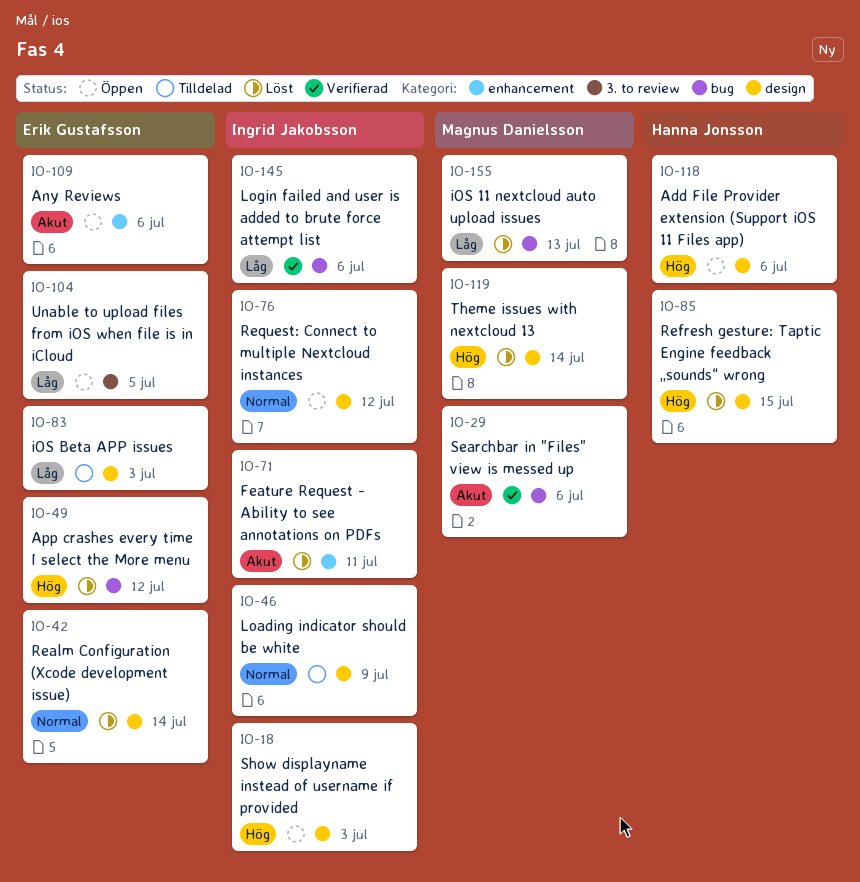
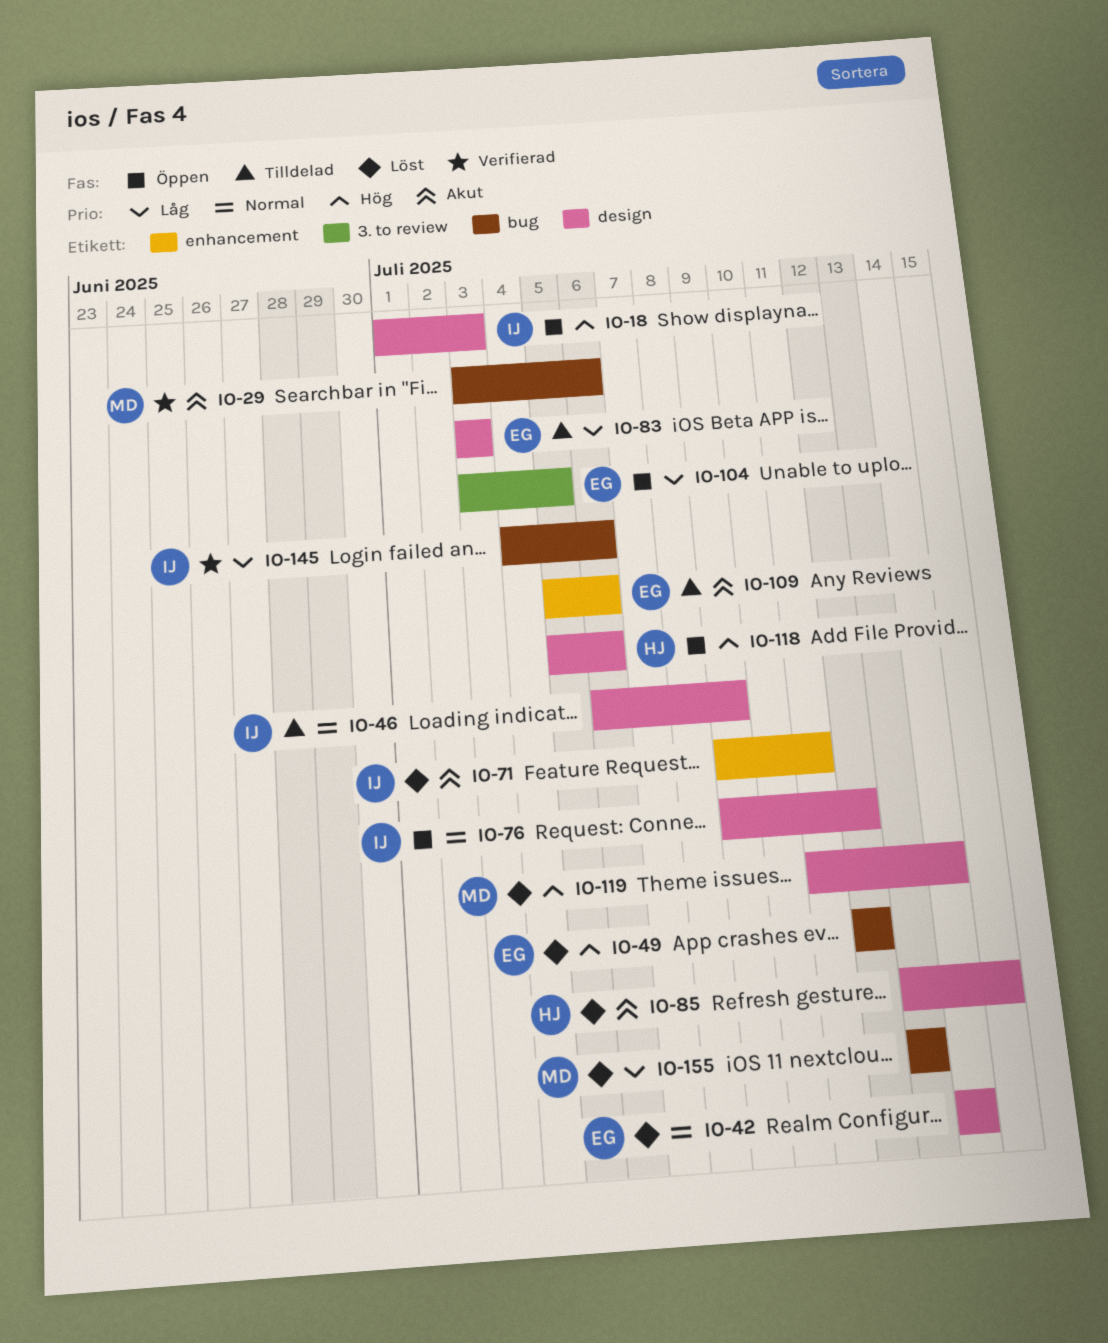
IO-85, priority: Hög -> Akut
IO-109, status: Öppen -> Tilldelad

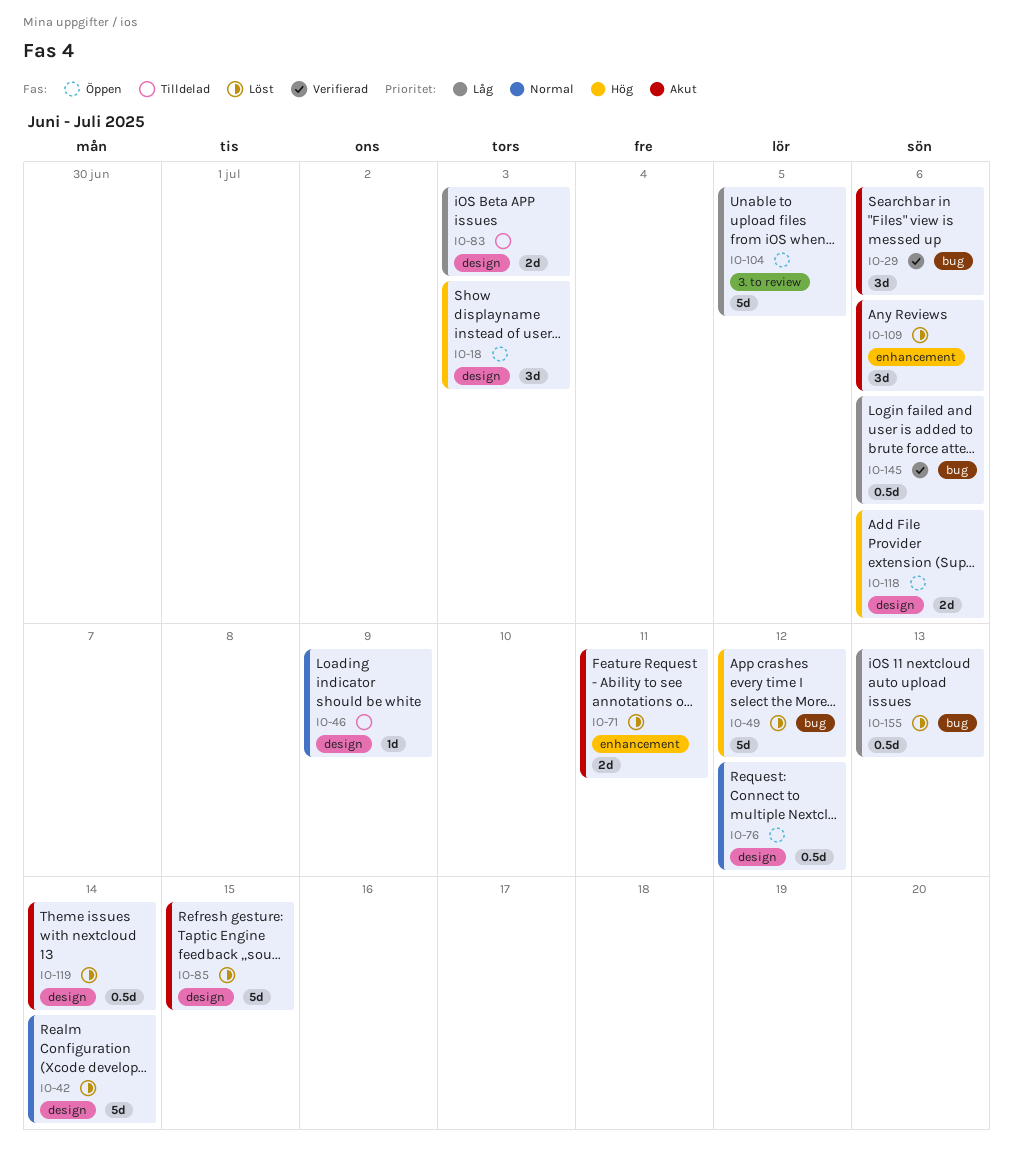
IO-109, status: Tilldelad -> Löst
IO-119, priority: Hög -> Akut

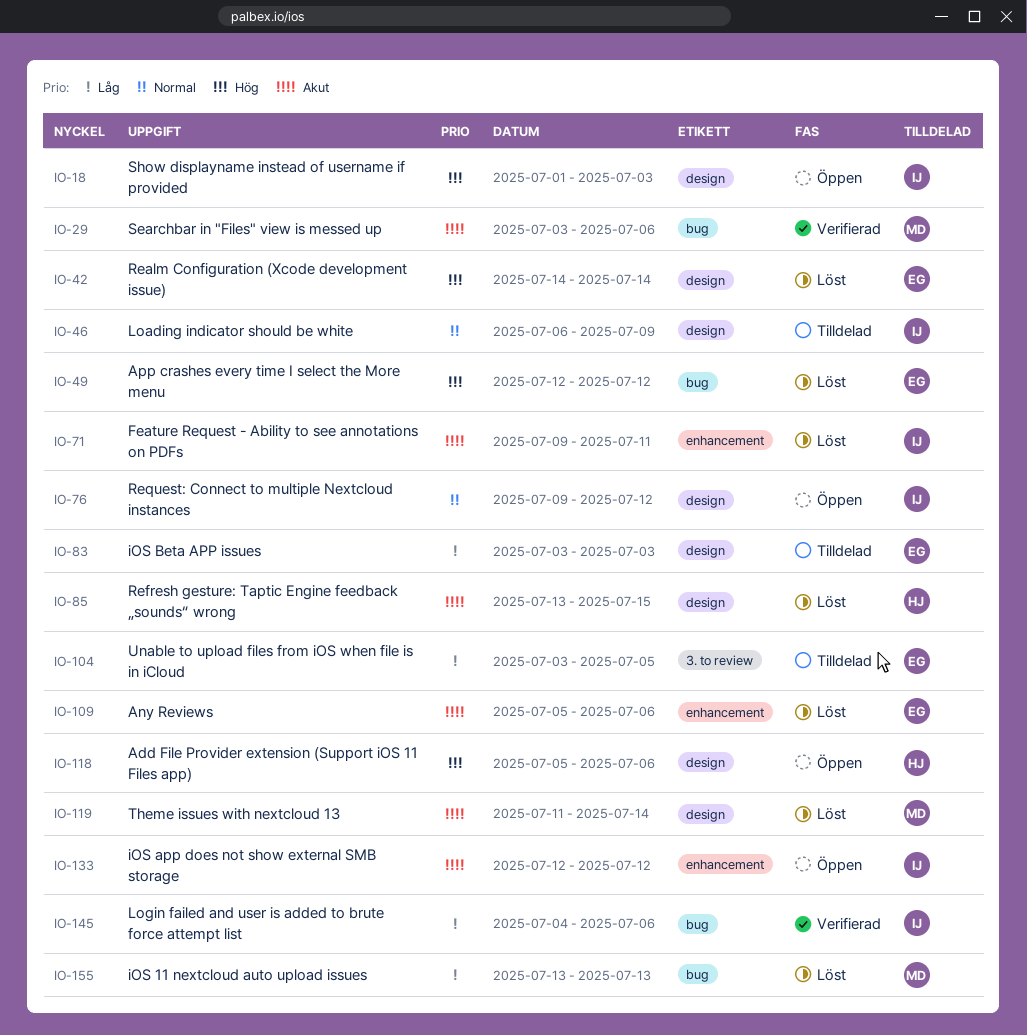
IO-42, priority: Normal -> Hög
IO-104, status: Öppen -> Tilldelad
IO-133: none -> present

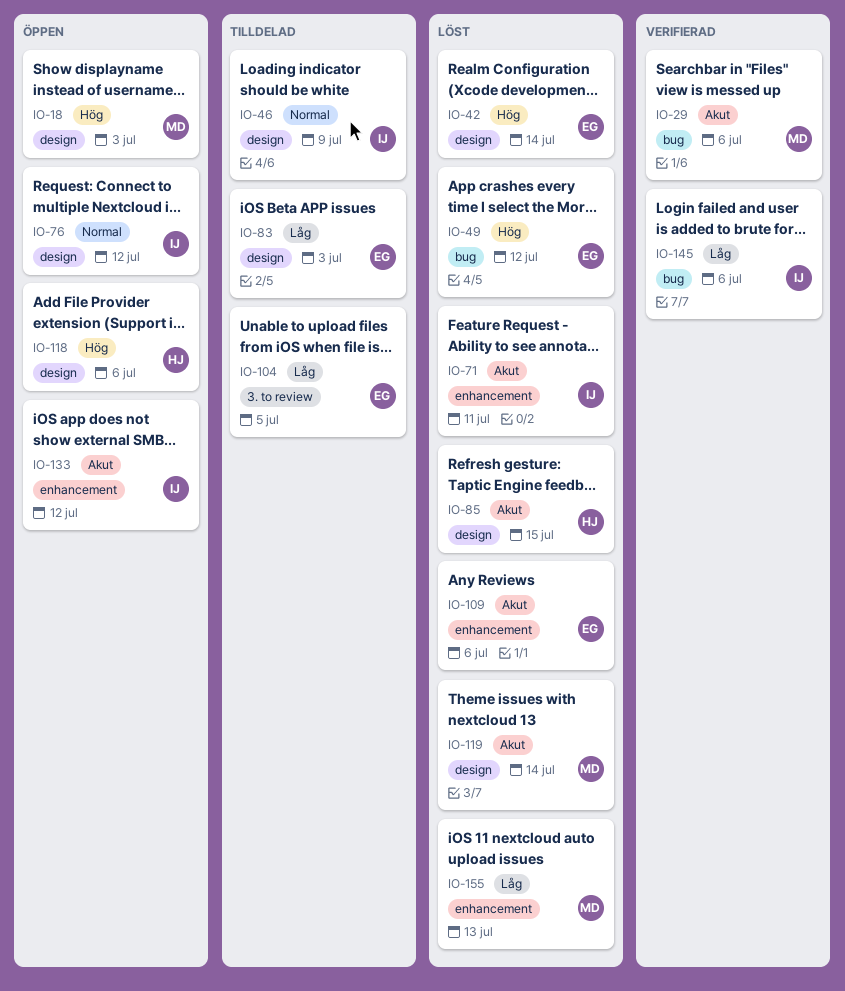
IO-18, owner: IJ -> MD
IO-155, label: bug -> enhancement

